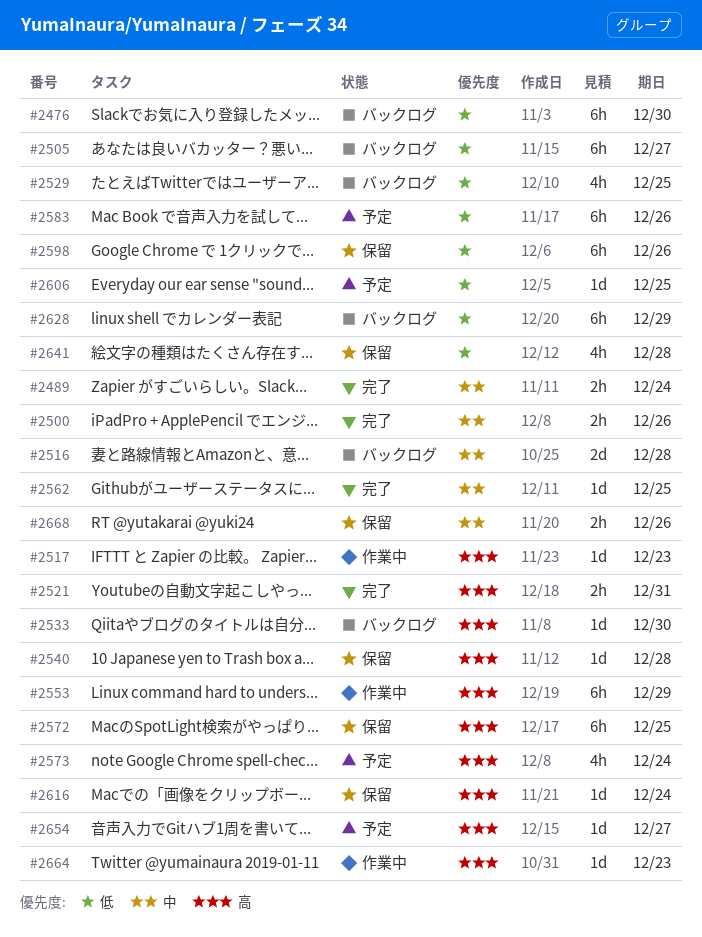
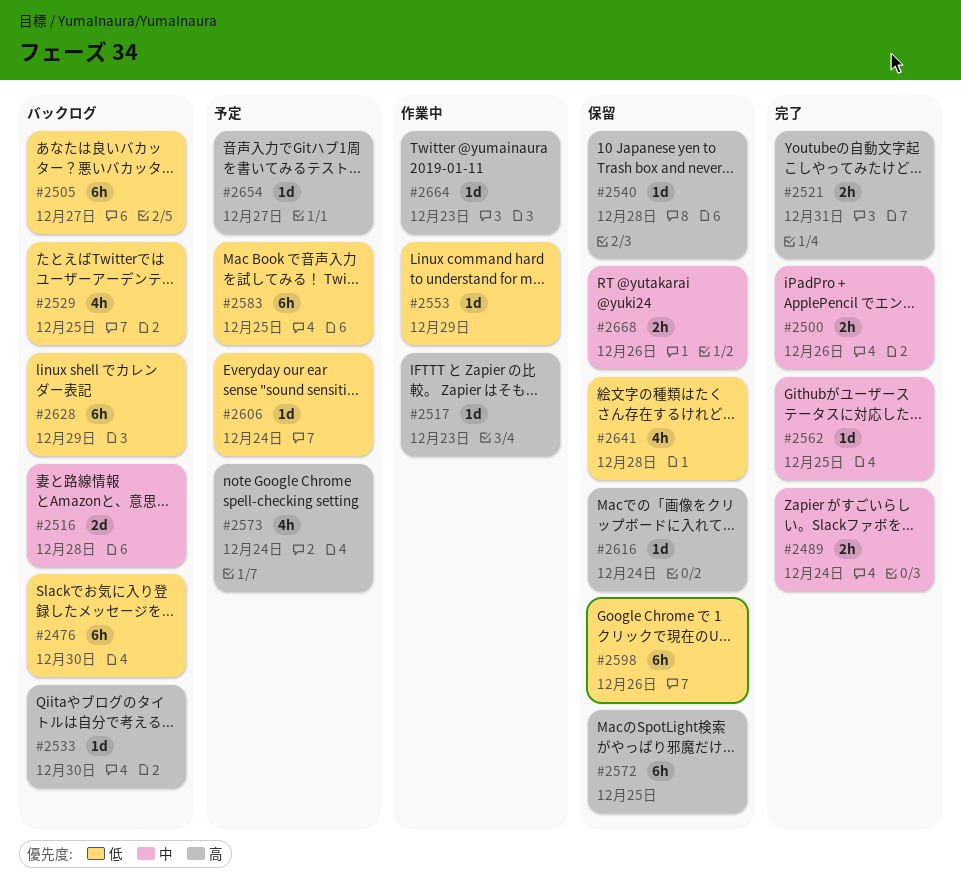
#2553, priority: 高 -> 低
#2553, estimate: 6h -> 1d
#2583, due: Dec 26 -> Dec 25
#2606, due: Dec 25 -> Dec 24

